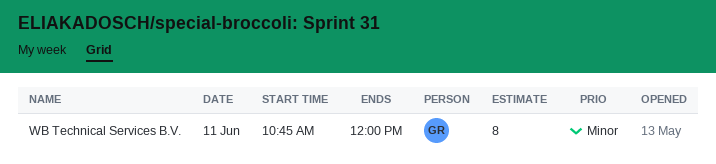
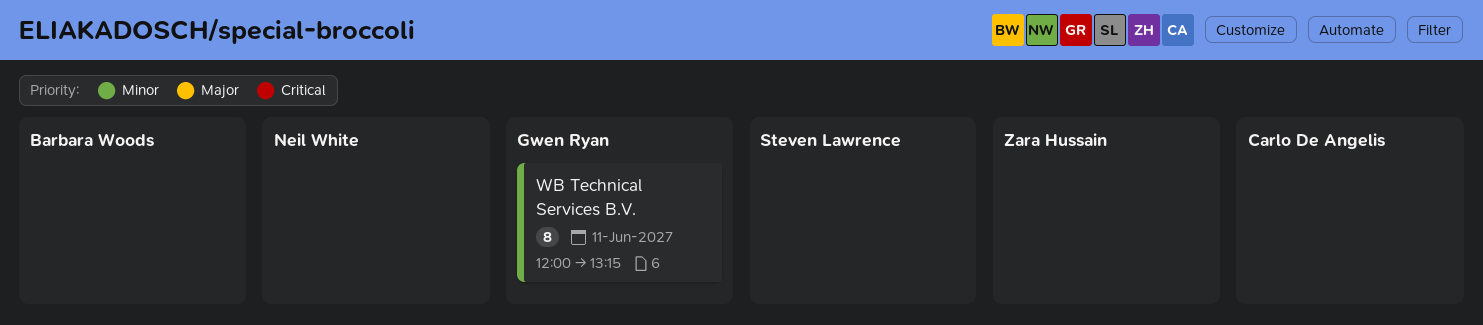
WB Technical Services B.V., begins: 10:45 -> 12:00
WB Technical Services B.V., ends: 12:00 -> 13:15

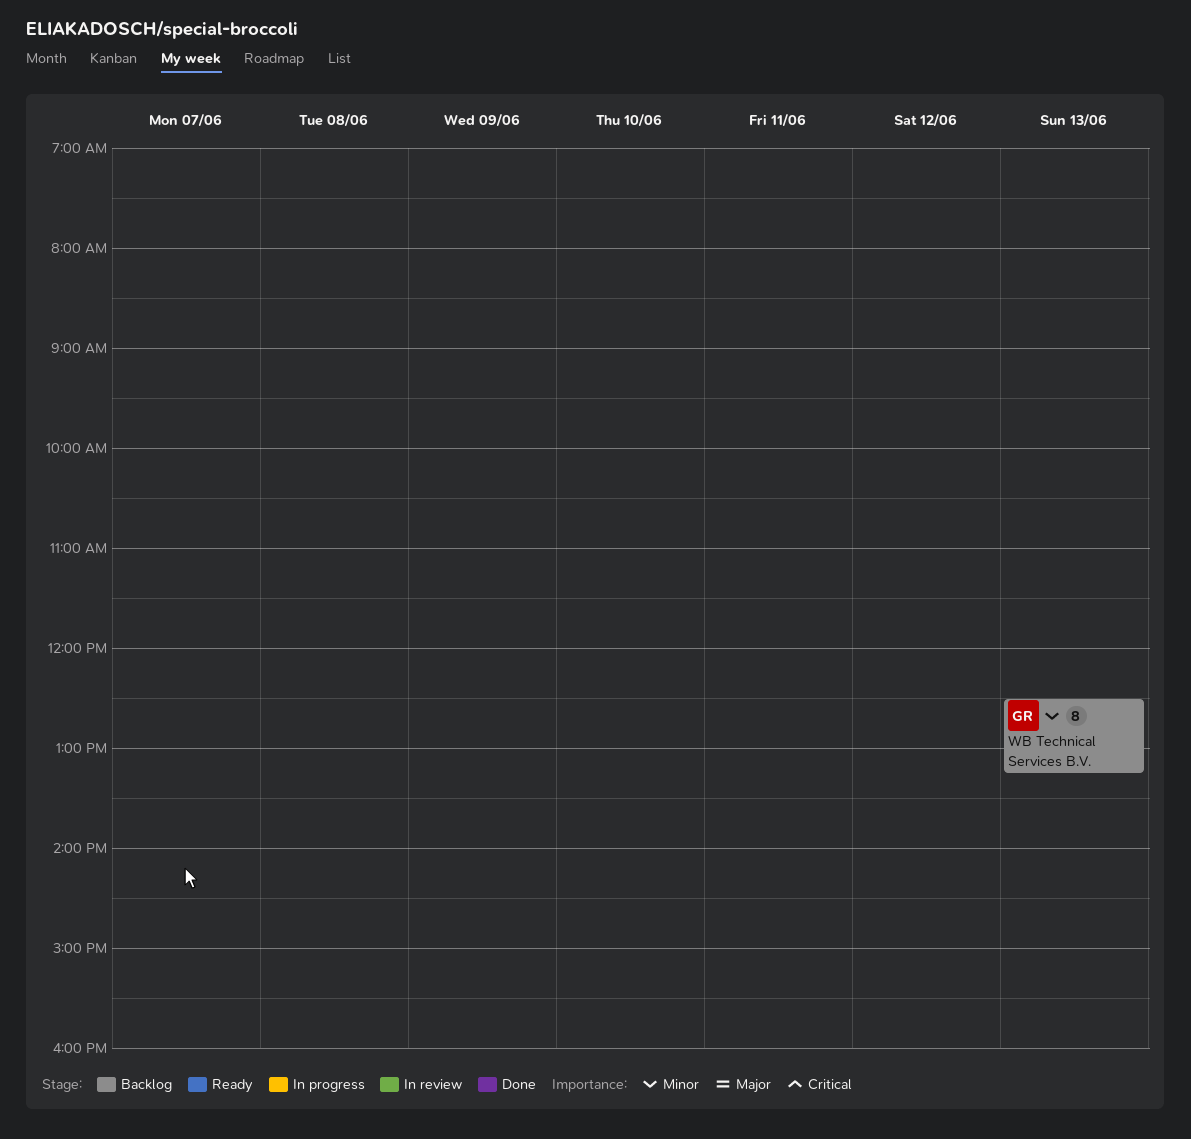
WB Technical Services B.V., day: Jun 11 -> Jun 13
WB Technical Services B.V., begins: 12:00 -> 12:30

